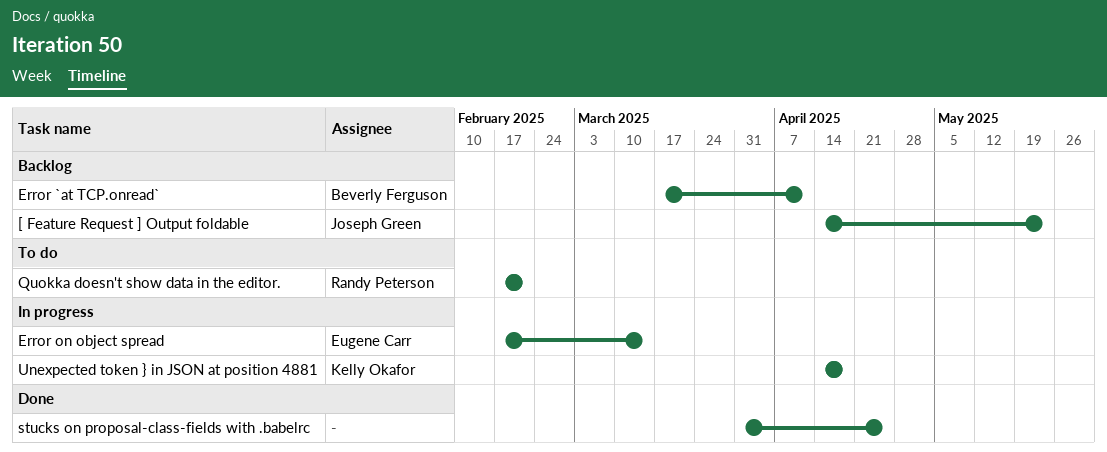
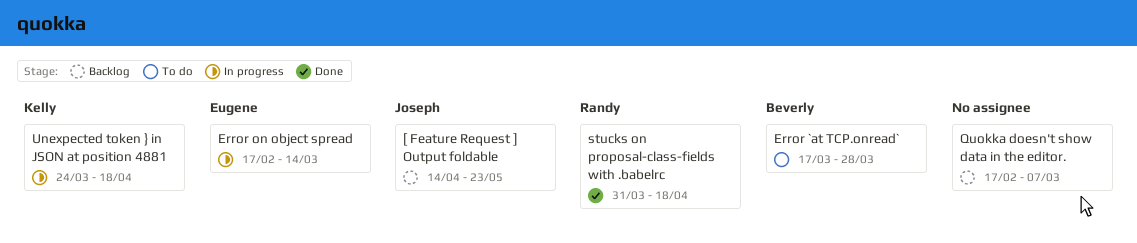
Error `at TCP.onread`, status: Backlog -> To do
Error `at TCP.onread`, due: Apr 11 -> Mar 28
Quokka doesn't show data in the editor., status: To do -> Backlog
Quokka doesn't show data in the editor., owner: Randy Peterson -> none
Quokka doesn't show data in the editor., due: Feb 21 -> Mar 7
stucks on proposal-class-fields with .babelrc, owner: none -> Randy Peterson
stucks on proposal-class-fields with .babelrc, due: Apr 25 -> Apr 18
Unexpected token } in JSON at position 4881, start: Apr 14 -> Mar 24

